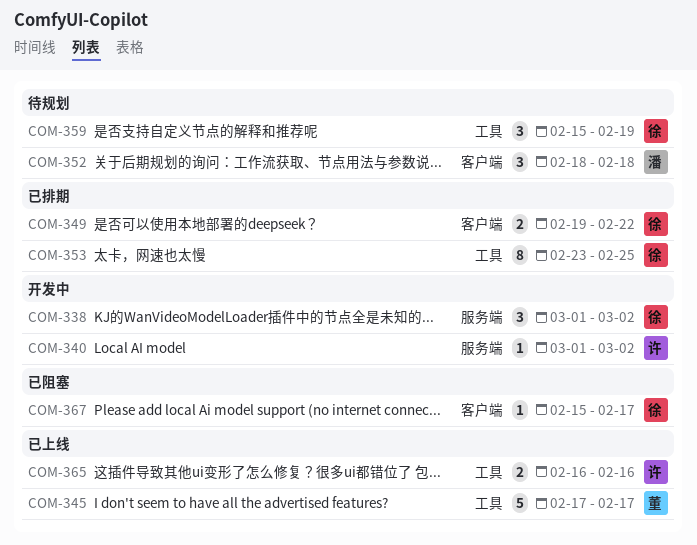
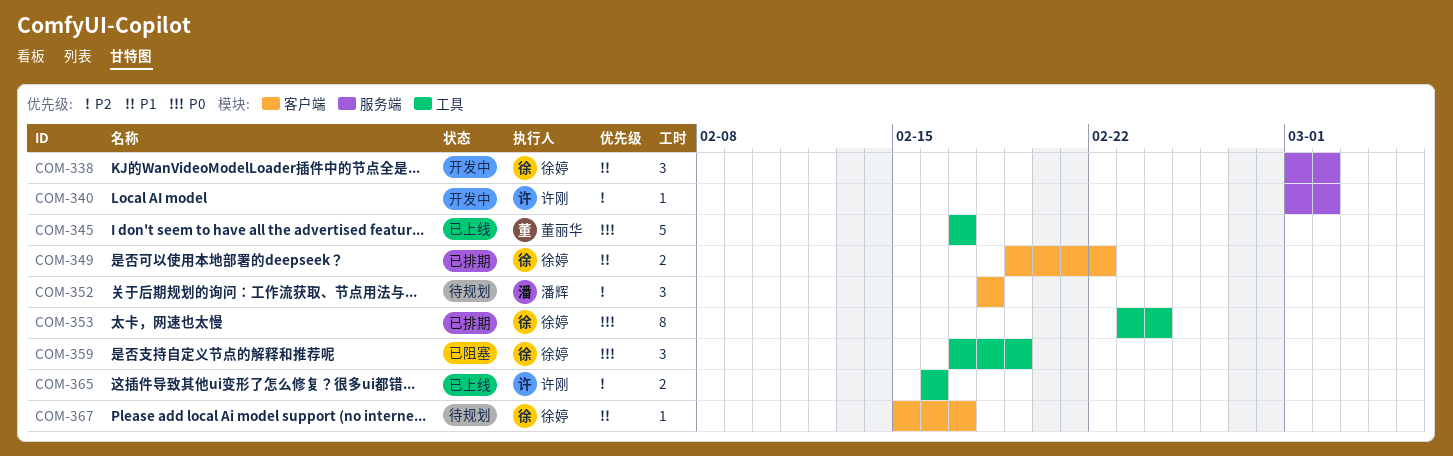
COM-353, due: Feb 25 -> Feb 24
COM-359, status: 待规划 -> 已阻塞
COM-359, start: Feb 15 -> Feb 17
COM-367, status: 已阻塞 -> 待规划

